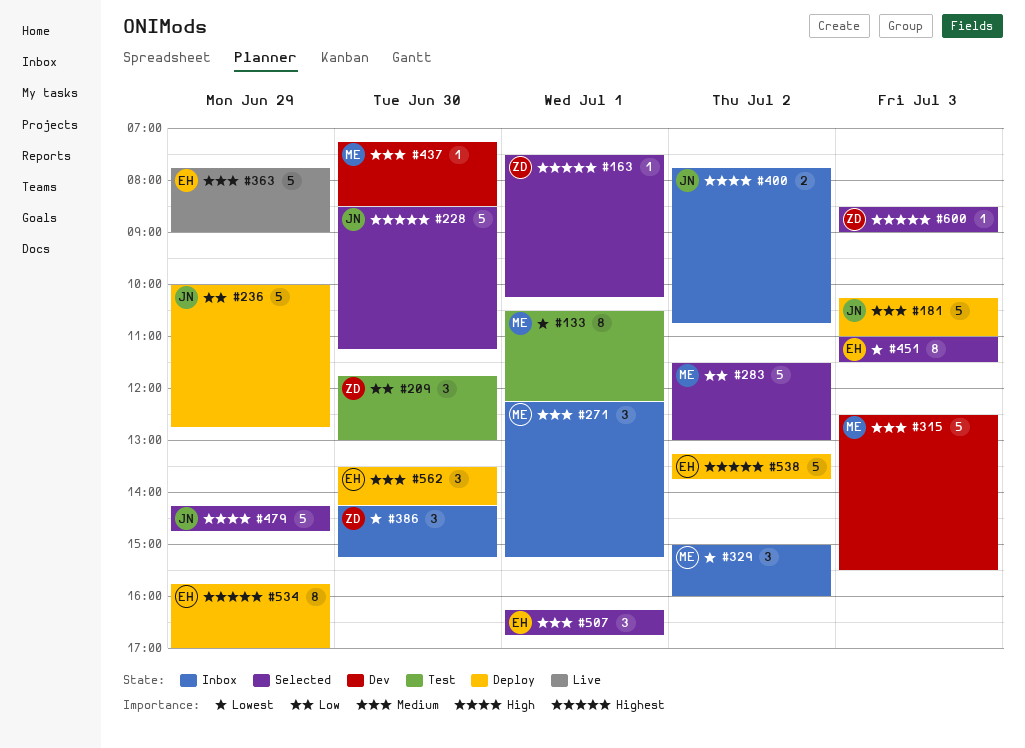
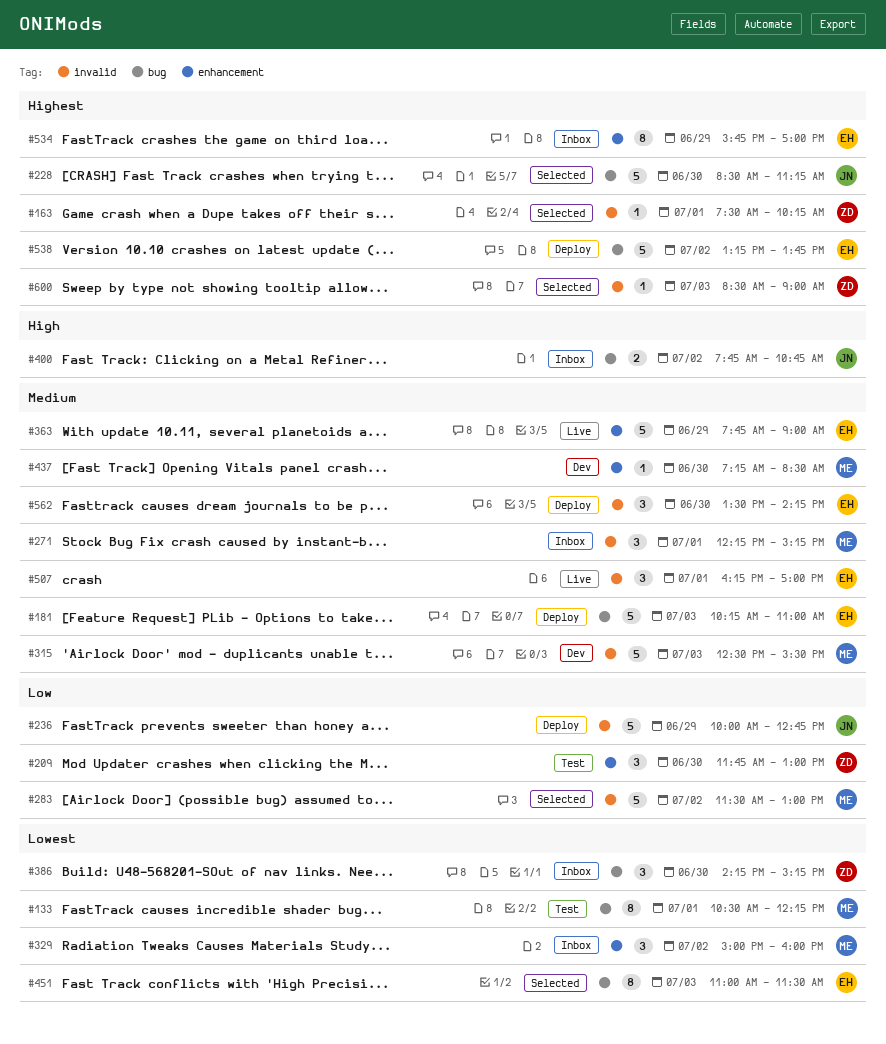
#181, owner: JN -> EH
#479: present -> none
#507, status: Selected -> Live
#507, ends: 16:45 -> 17:00
#534, status: Deploy -> Inbox

